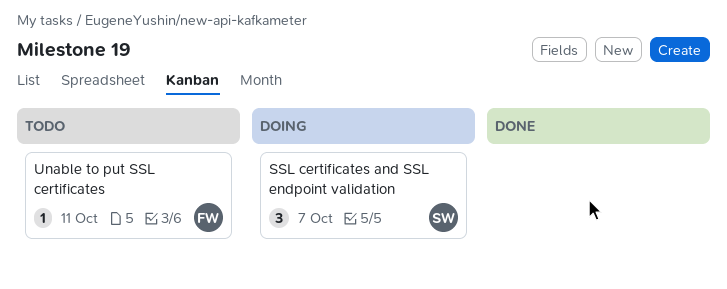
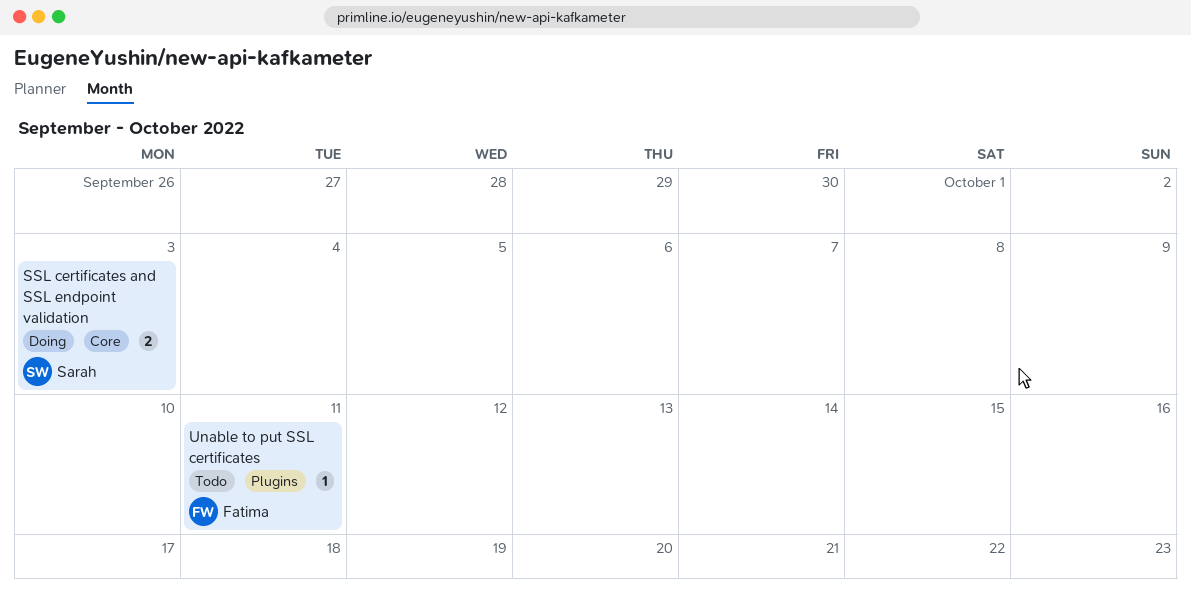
SSL certificates and SSL endpoint validation, estimate: 3 -> 2
SSL certificates and SSL endpoint validation, due: Oct 7 -> Oct 3

